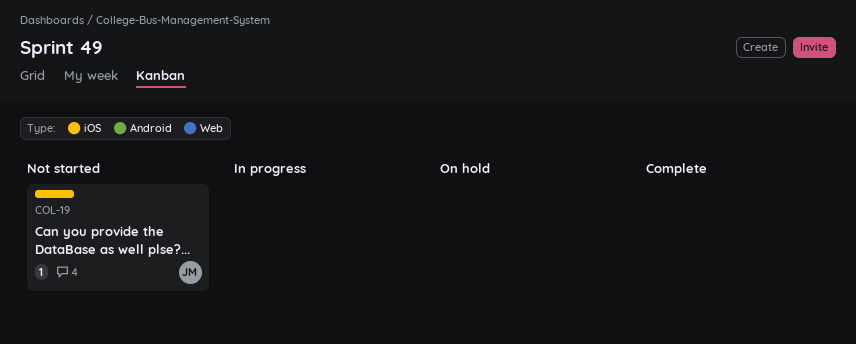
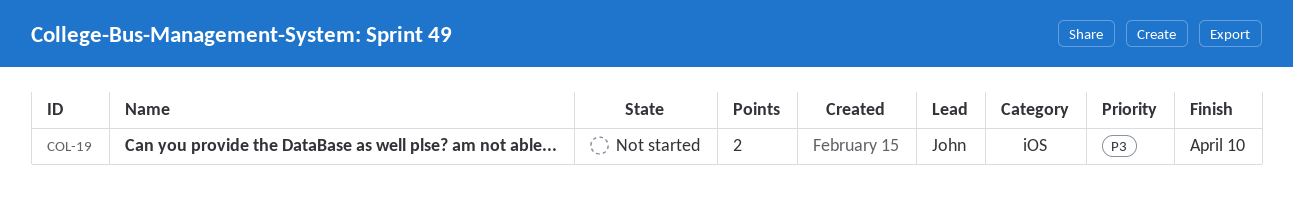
COL-19, estimate: 1 -> 2

